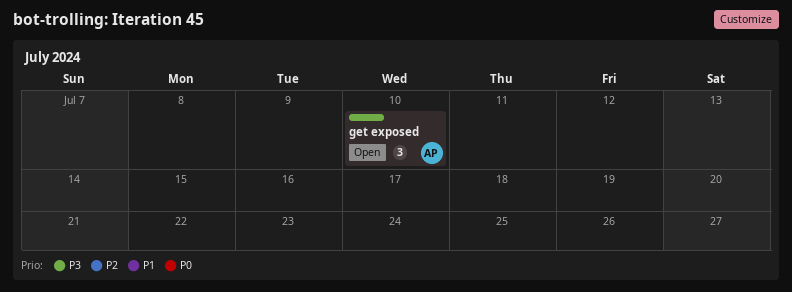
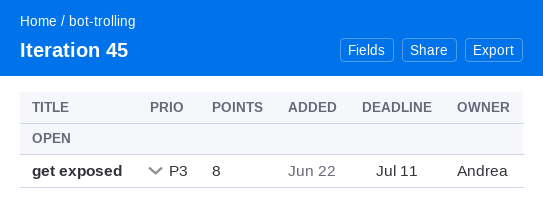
get exposed, estimate: 3 -> 8
get exposed, due: Jul 10 -> Jul 11

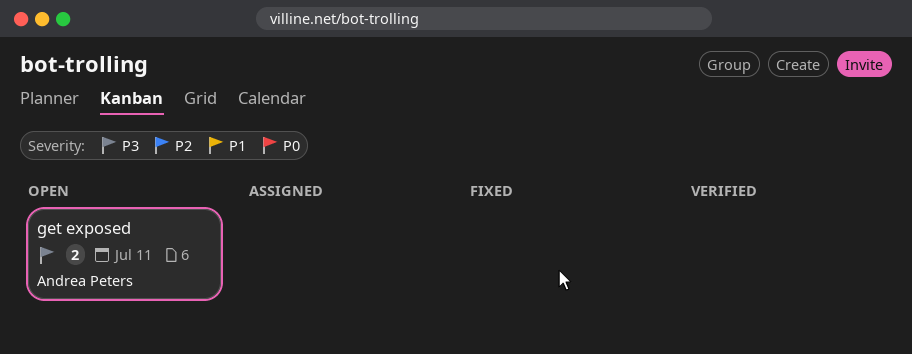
get exposed, estimate: 8 -> 2

